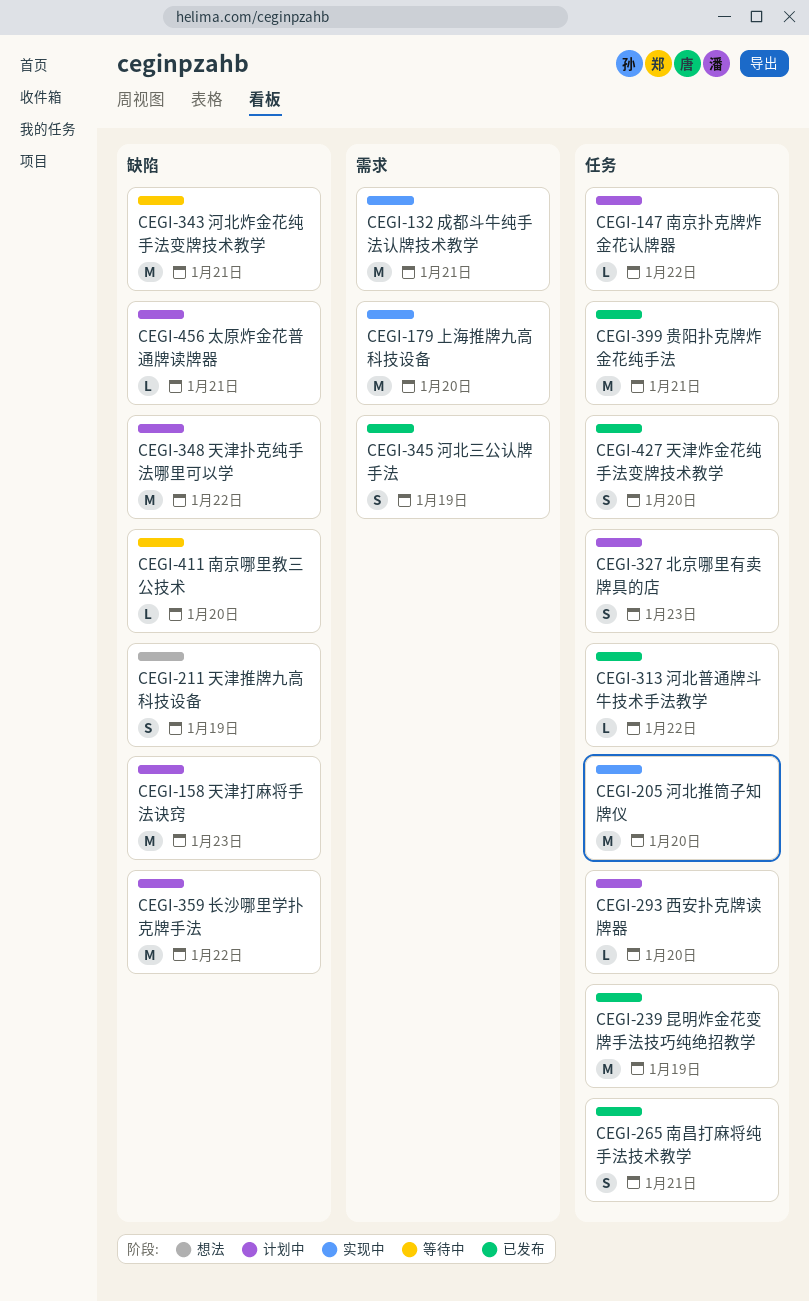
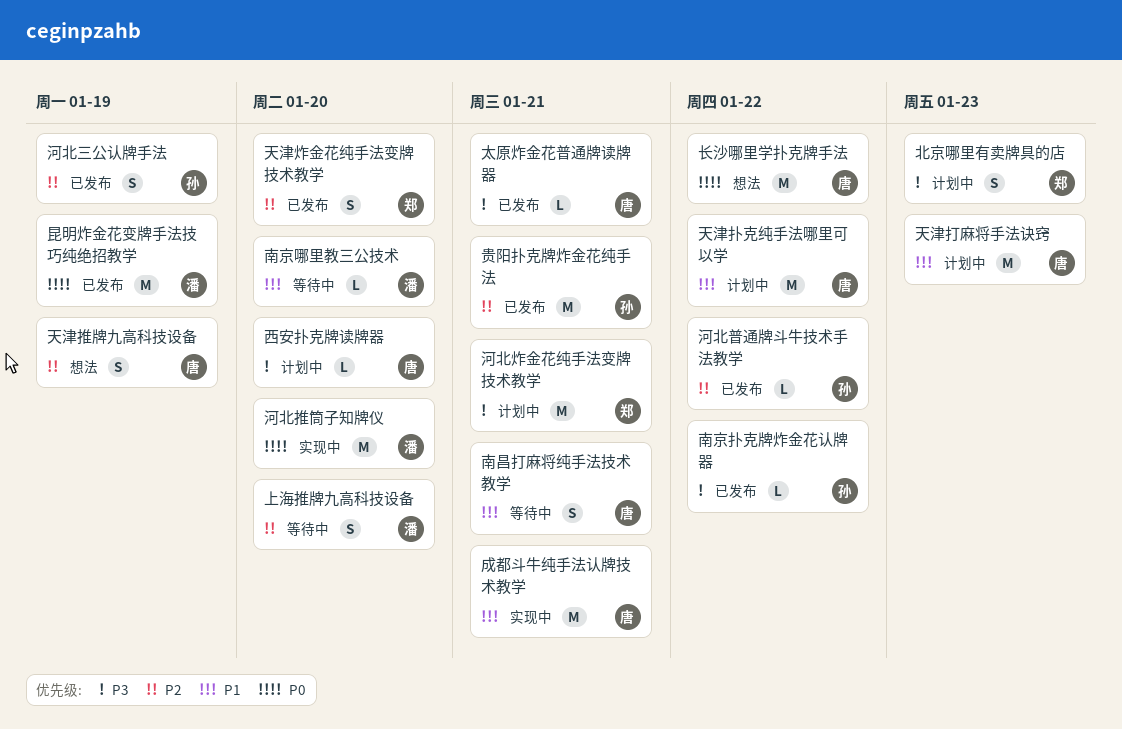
上海推牌九高科技设备, status: 实现中 -> 等待中
上海推牌九高科技设备, estimate: M -> S
南京扑克牌炸金花认牌器, status: 计划中 -> 已发布
南昌打麻将纯手法技术教学, status: 已发布 -> 等待中
太原炸金花普通牌读牌器, status: 计划中 -> 已发布
河北炸金花纯手法变牌技术教学, status: 等待中 -> 计划中
长沙哪里学扑克牌手法, status: 计划中 -> 想法

